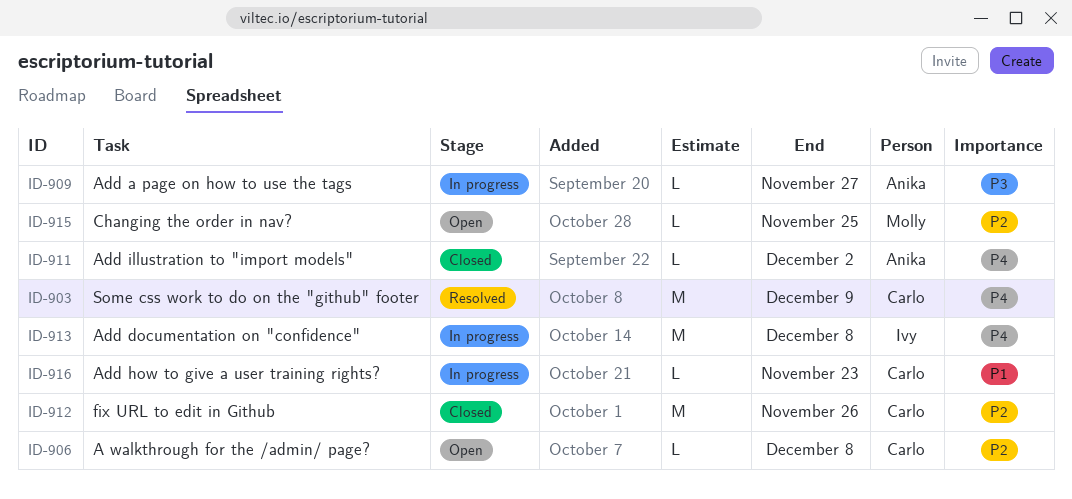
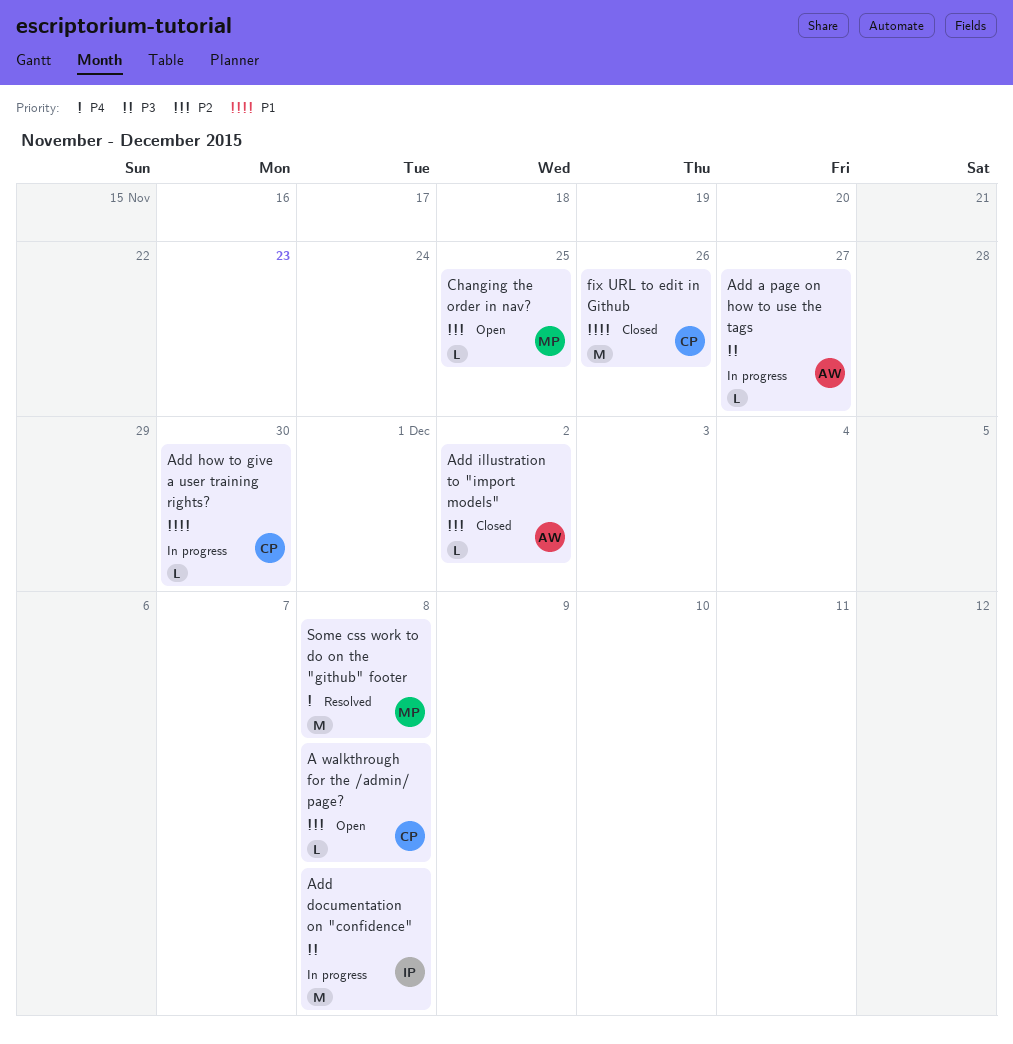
Add documentation on "confidence", priority: P4 -> P3
Add how to give a user training rights?, due: Nov 23 -> Nov 30
Add illustration to "import models", priority: P4 -> P2
fix URL to edit in Github, priority: P2 -> P1
Some css work to do on the "github" footer, owner: Carlo -> Molly
Some css work to do on the "github" footer, due: Dec 9 -> Dec 8

